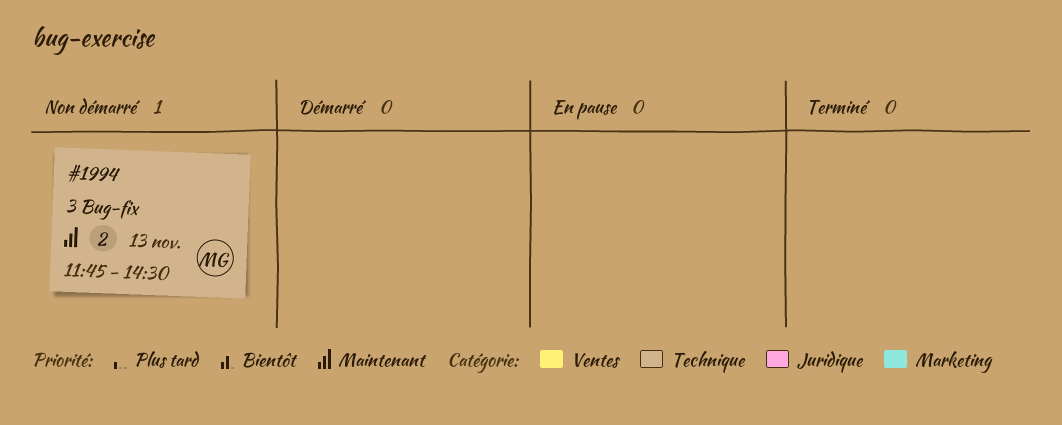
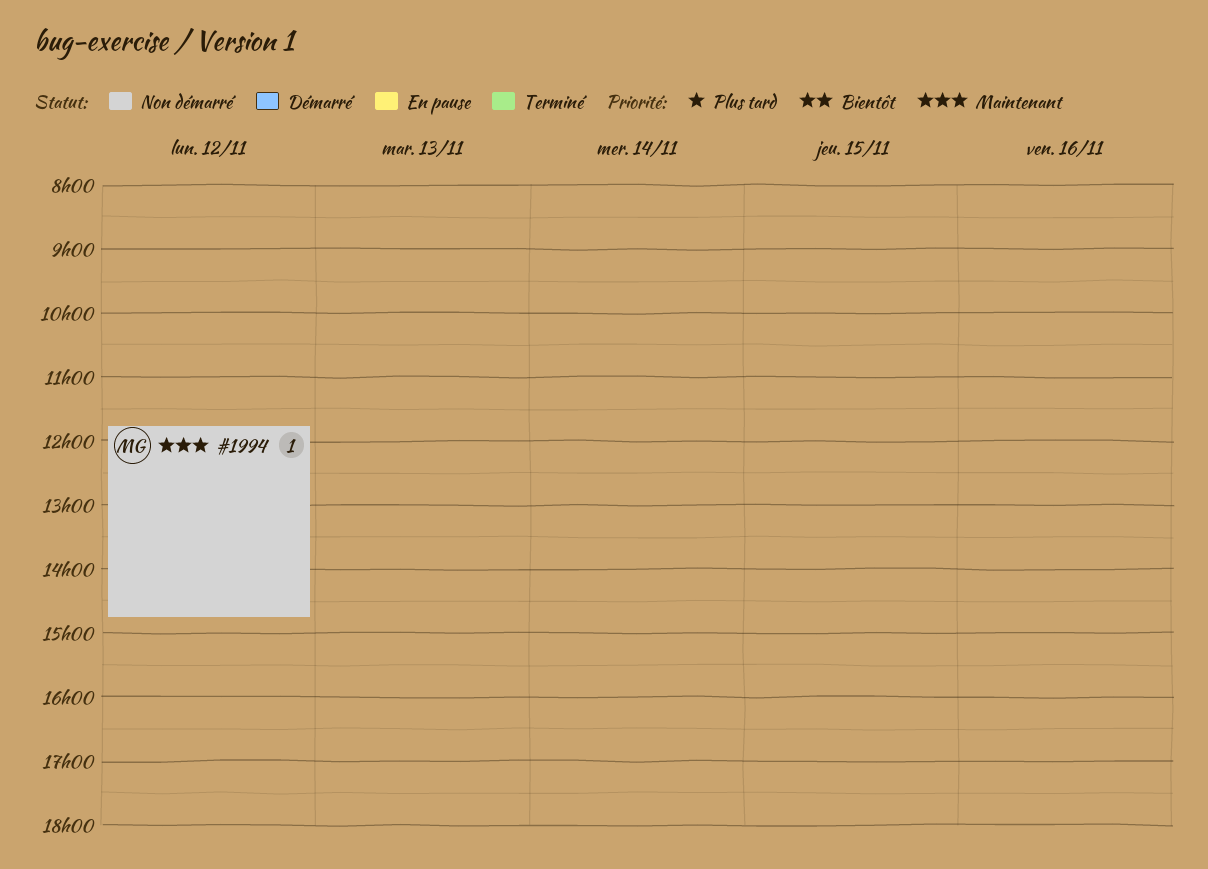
#1994, estimate: 2 -> 1
#1994, day: Nov 13 -> Nov 12
#1994, ends: 14:30 -> 14:45

